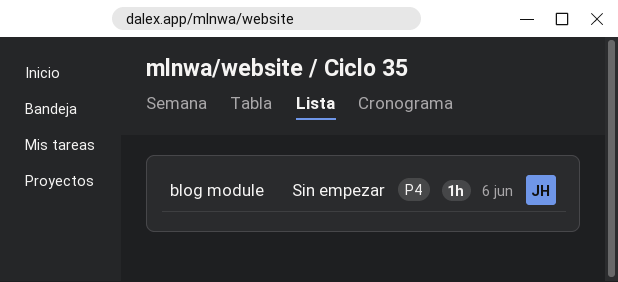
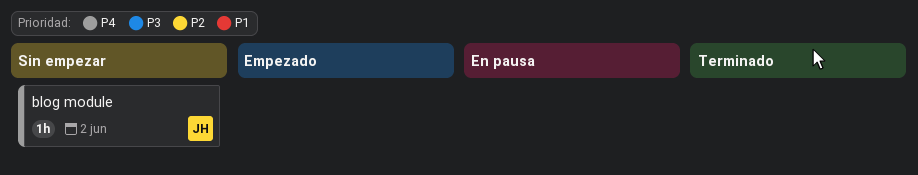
blog module, due: Jun 6 -> Jun 2

